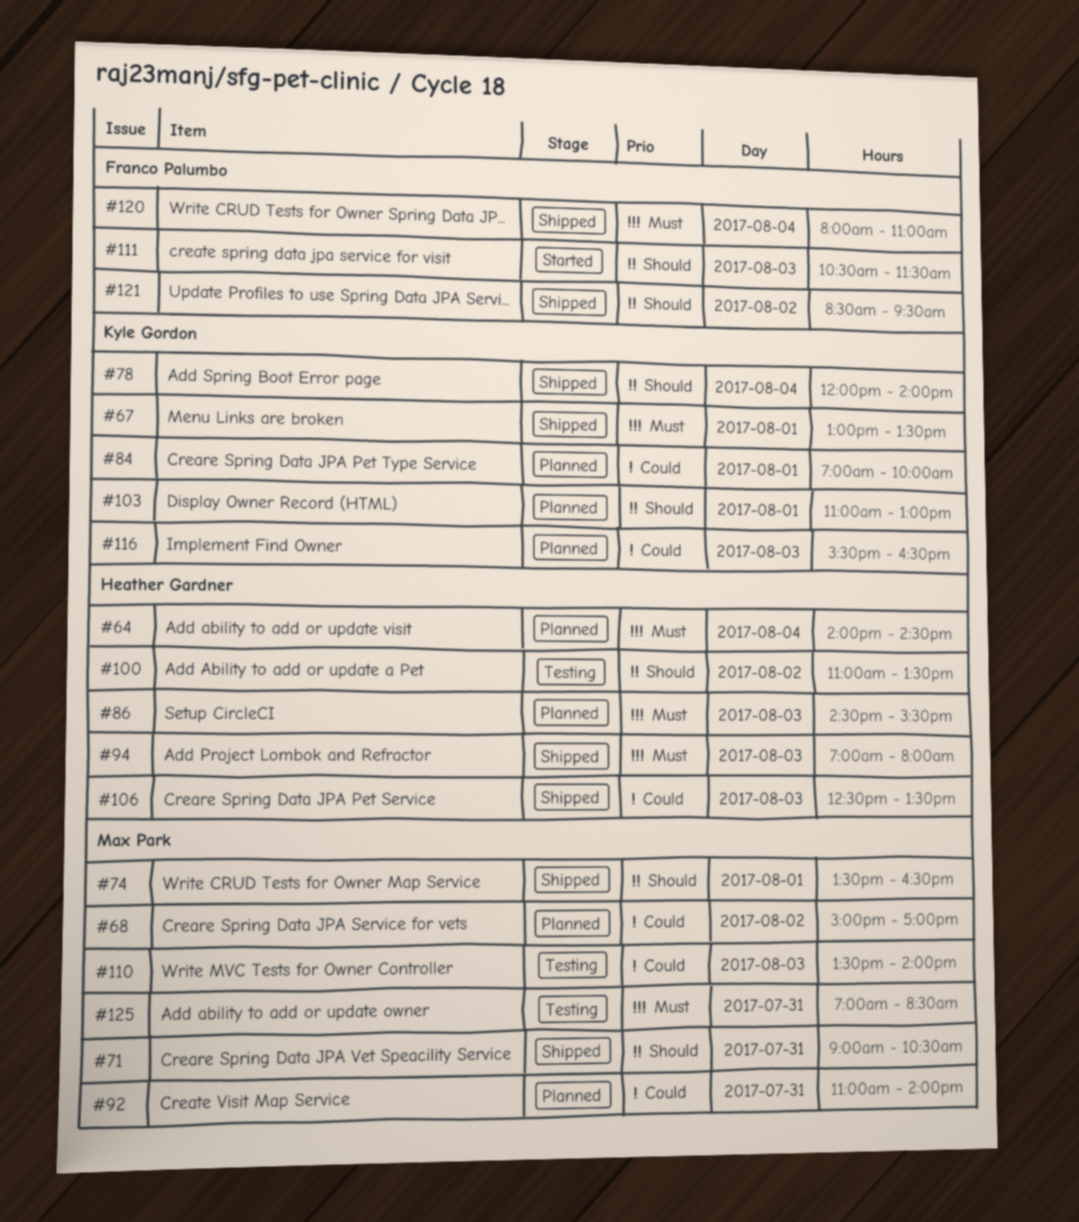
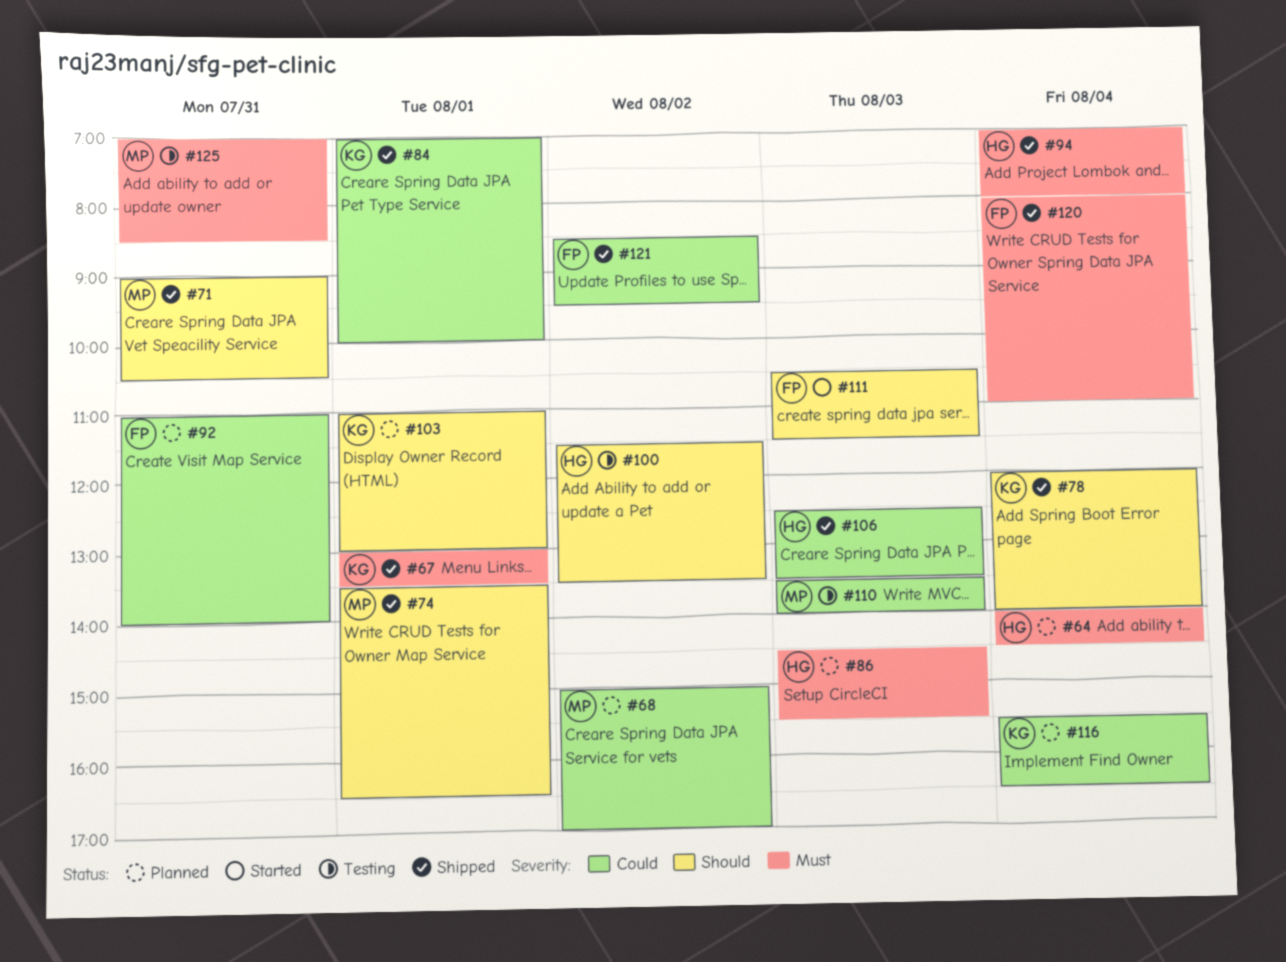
#84, status: Planned -> Shipped
#92, owner: Max Park -> Franco Palumbo
#94, day: Aug 3 -> Aug 4
#100, begins: 11:00 -> 11:30
#116, day: Aug 3 -> Aug 4
#121, priority: Should -> Could

